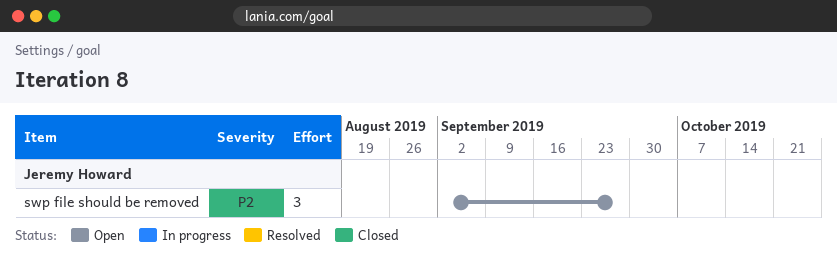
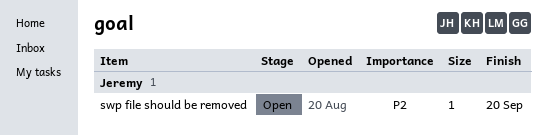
swp file should be removed, estimate: 3 -> 1
swp file should be removed, due: Sep 27 -> Sep 20

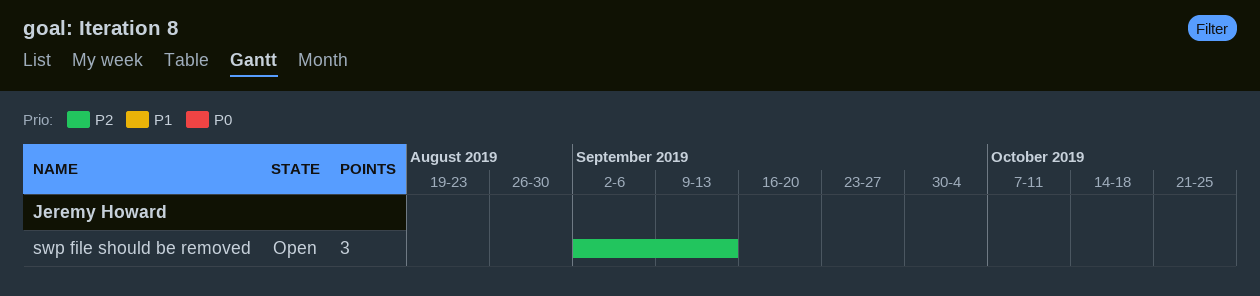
swp file should be removed, estimate: 1 -> 3
swp file should be removed, due: Sep 20 -> Sep 13

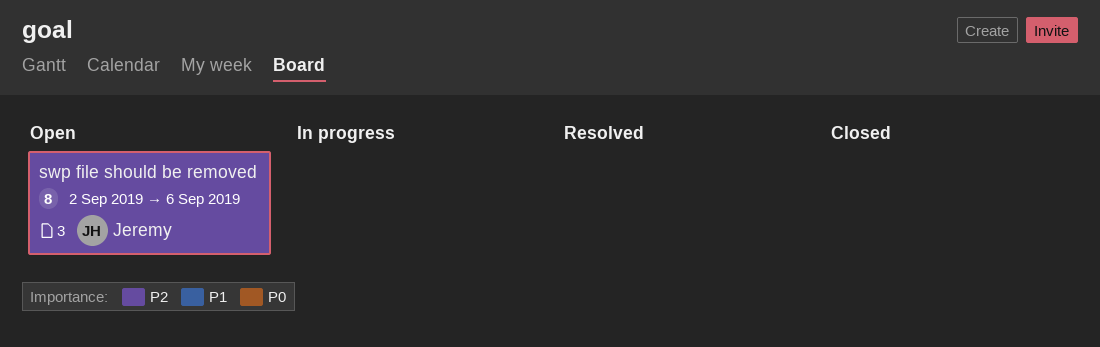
swp file should be removed, estimate: 3 -> 8
swp file should be removed, due: Sep 13 -> Sep 6

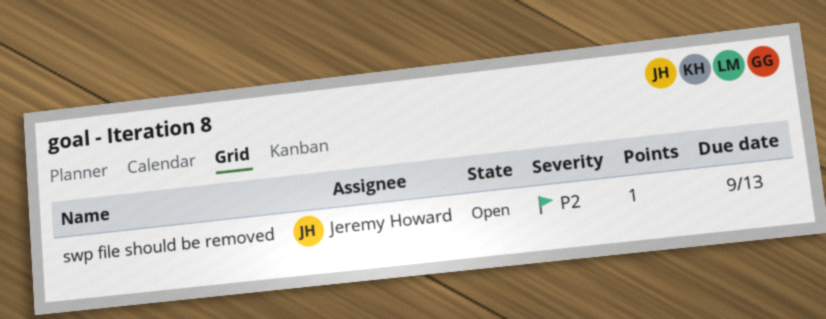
swp file should be removed, estimate: 8 -> 1
swp file should be removed, due: Sep 6 -> Sep 13

